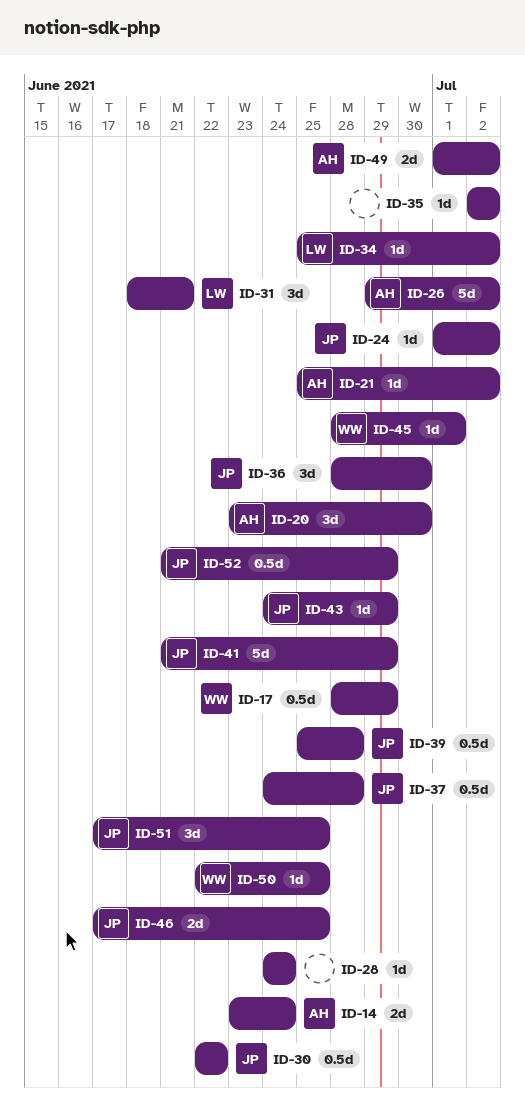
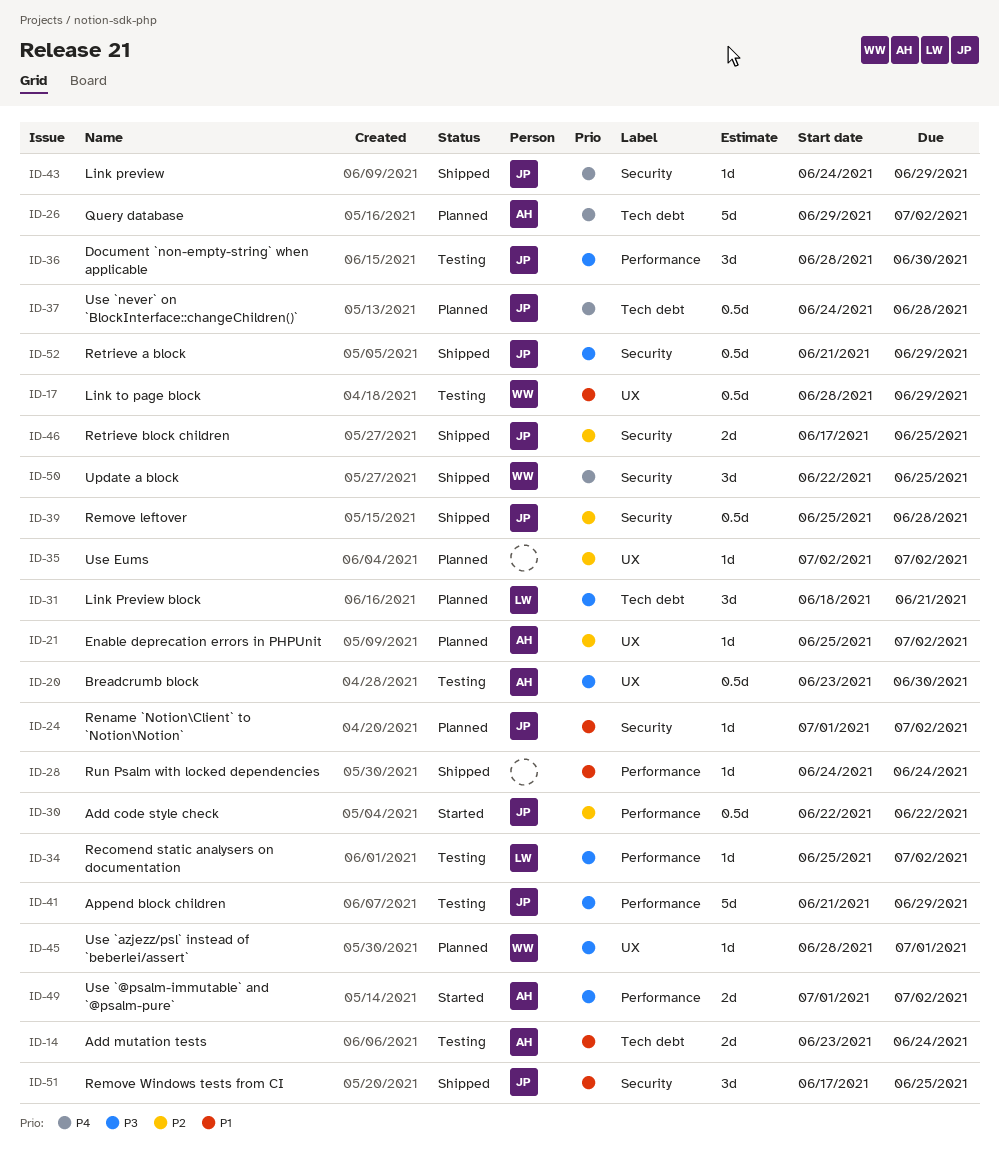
ID-20, estimate: 3d -> 0.5d
ID-50, estimate: 1d -> 3d

